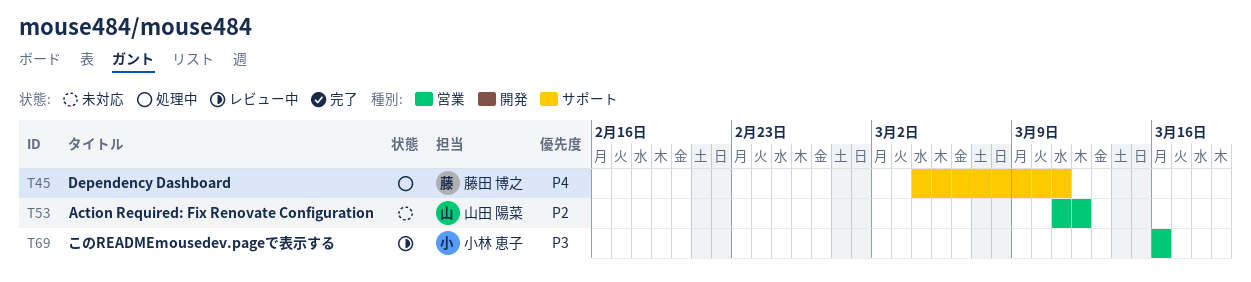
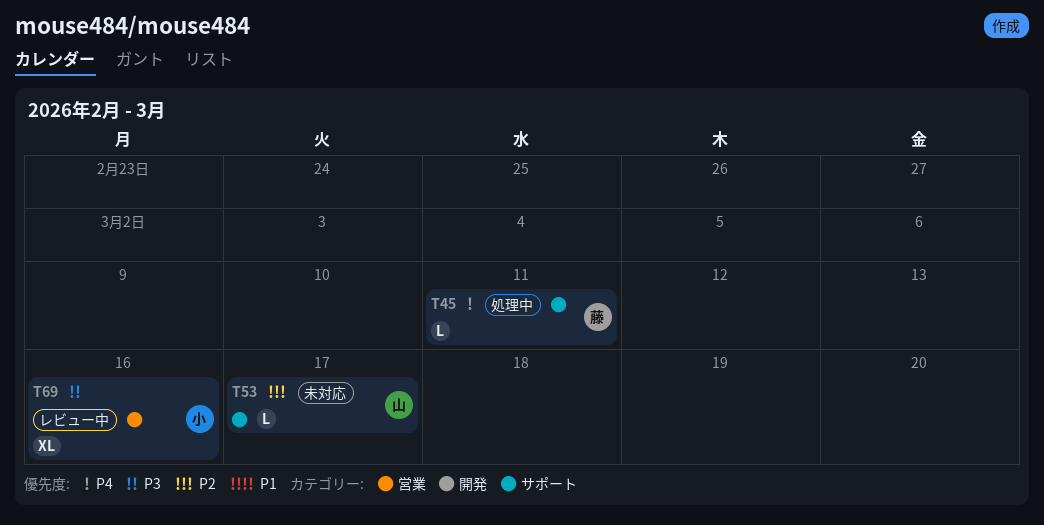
T53, label: 営業 -> サポート
T53, due: Mar 12 -> Mar 17

